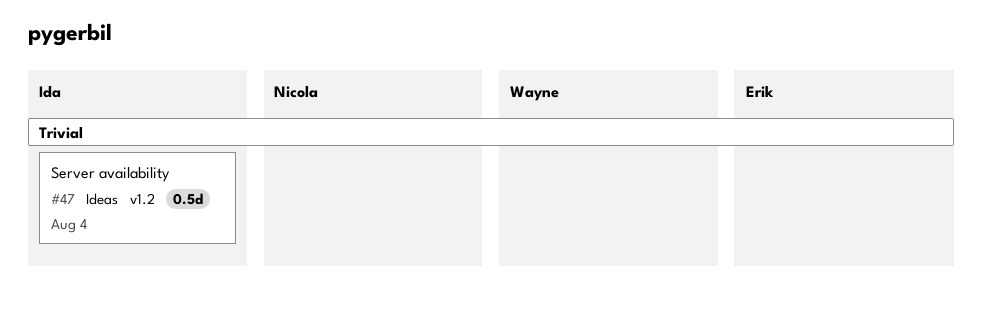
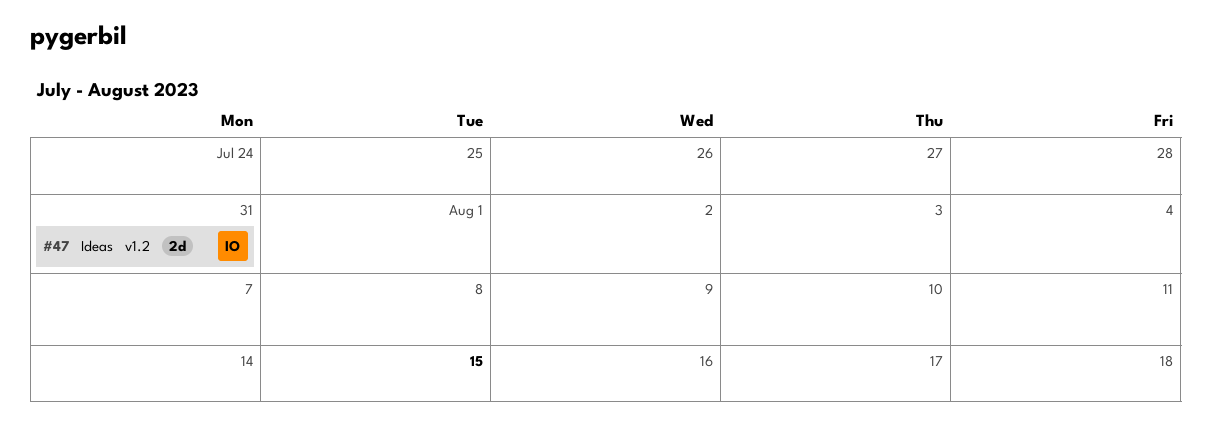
#47, estimate: 0.5d -> 2d
#47, due: Aug 4 -> Jul 31

